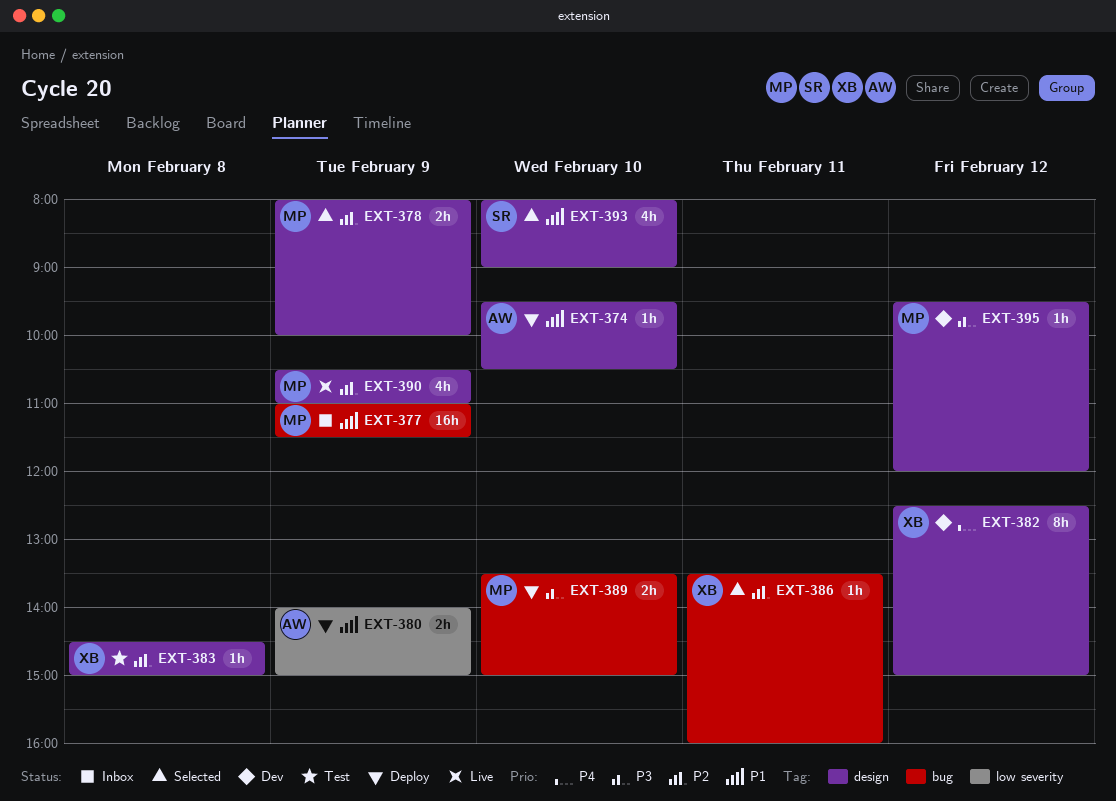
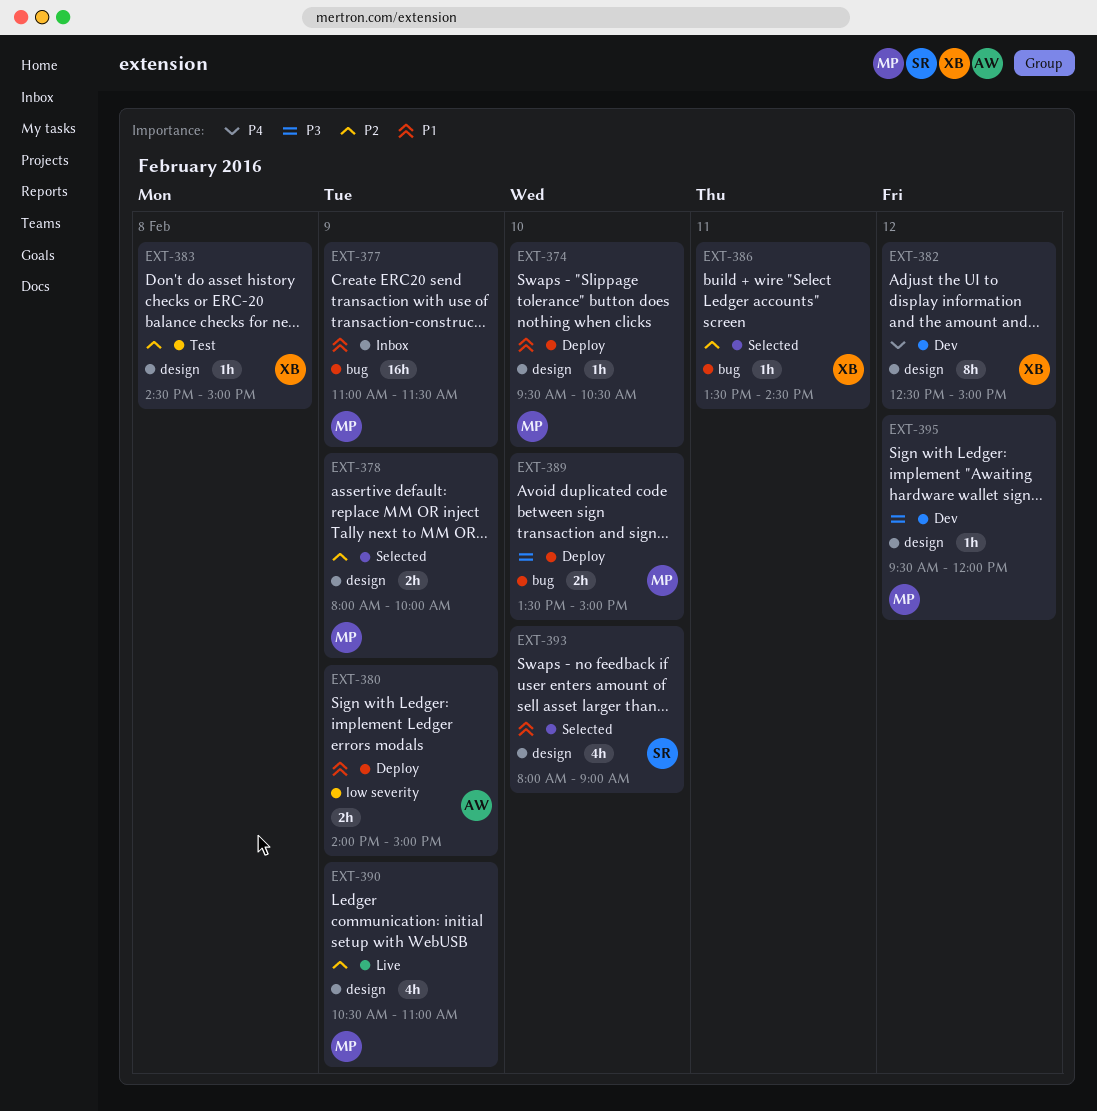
EXT-374, owner: AW -> MP
EXT-386, ends: 16:00 -> 14:30

